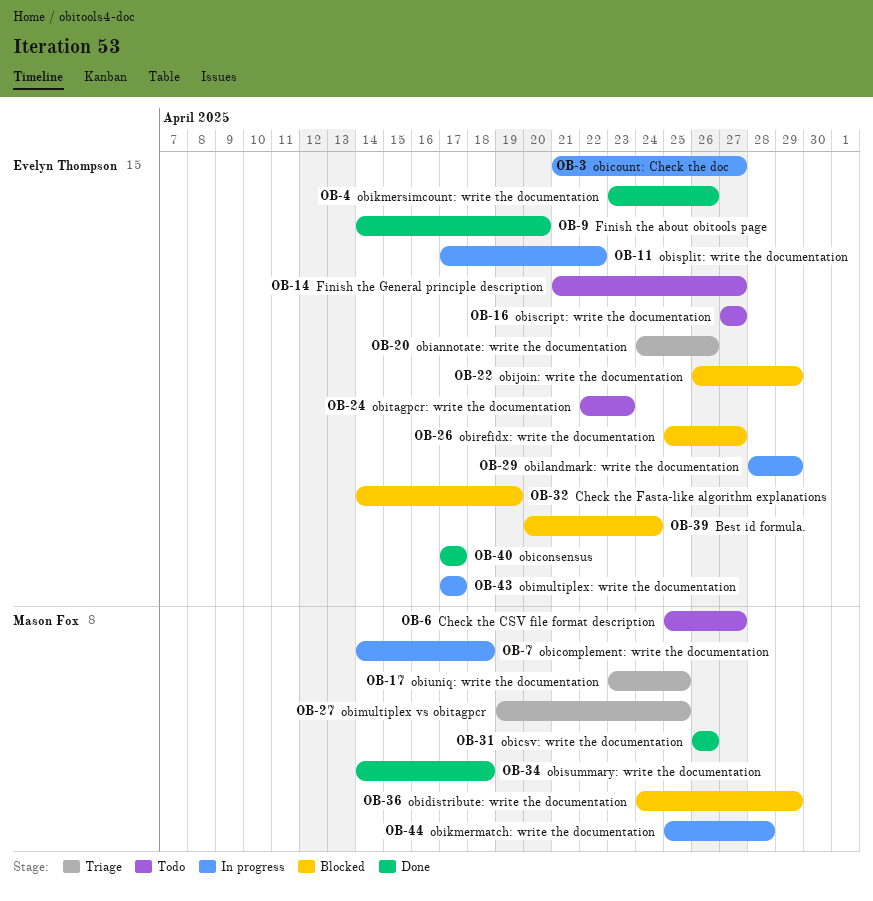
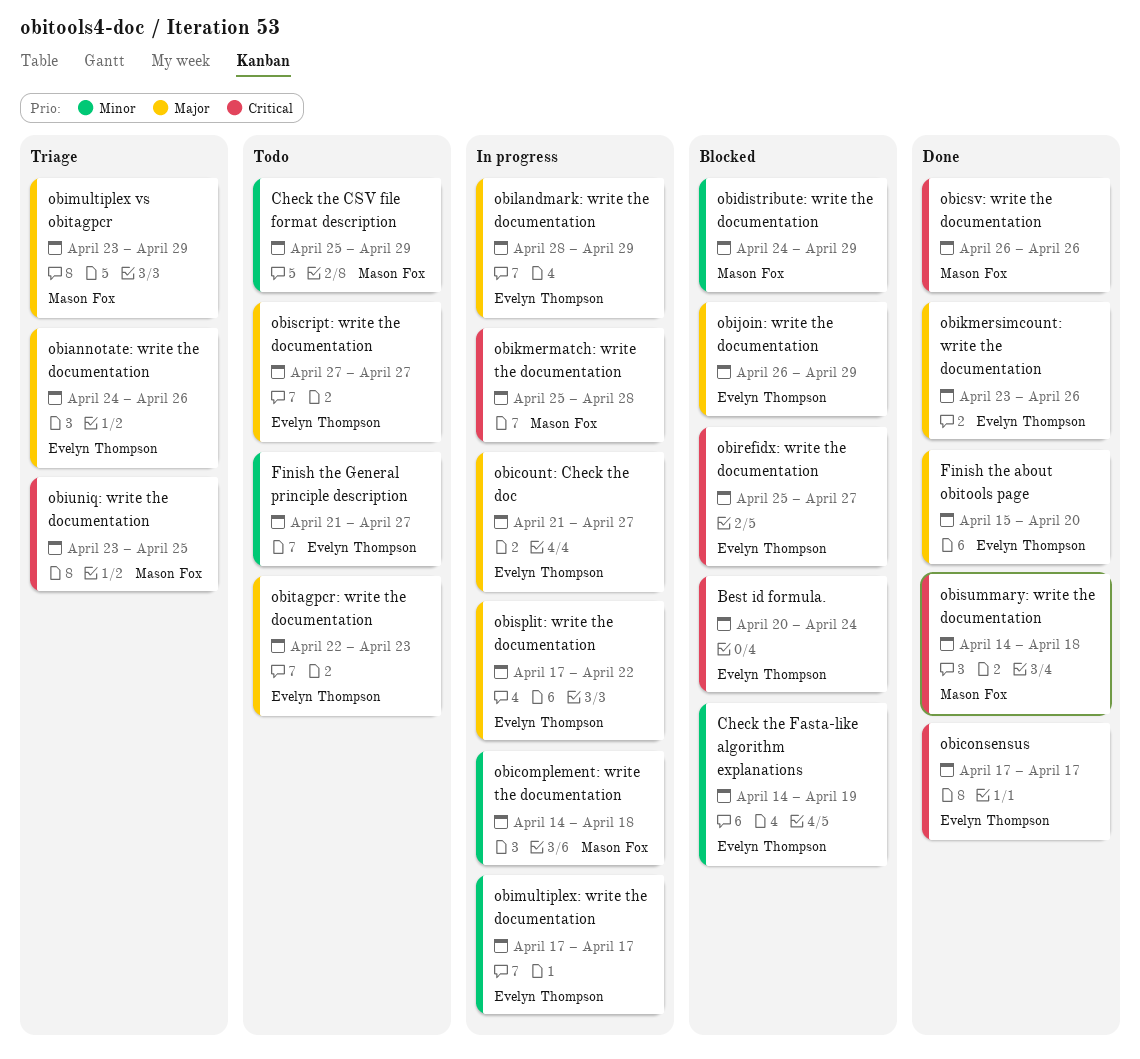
Check the CSV file format description, due: Apr 27 -> Apr 29
Finish the about obitools page, start: Apr 14 -> Apr 15
obimultiplex vs obitagpcr, start: Apr 19 -> Apr 23
obimultiplex vs obitagpcr, due: Apr 25 -> Apr 29

